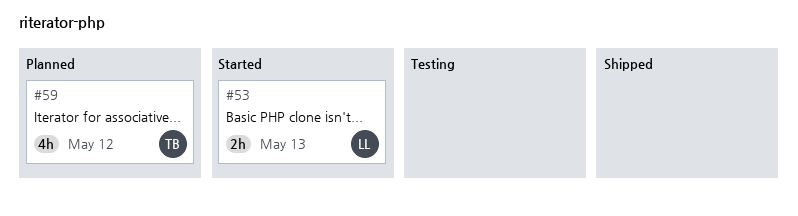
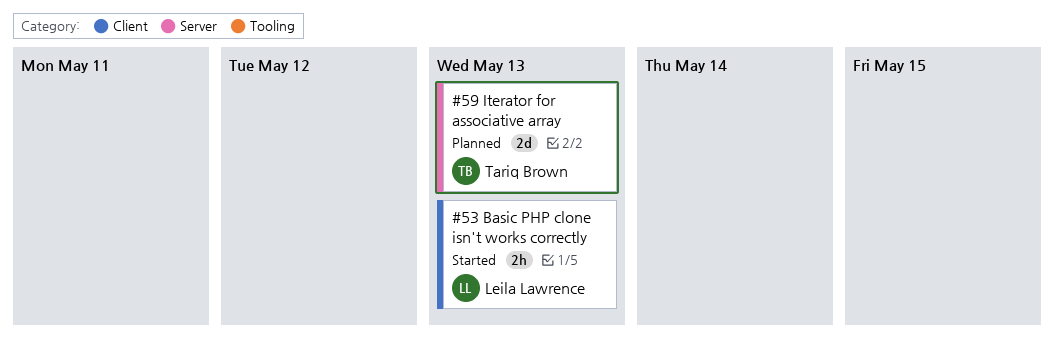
#59, estimate: 4h -> 2d
#59, due: May 12 -> May 13

